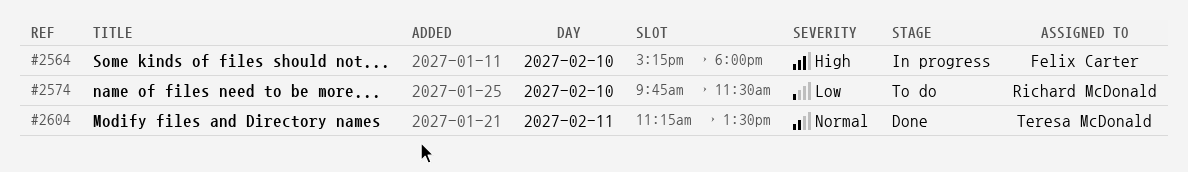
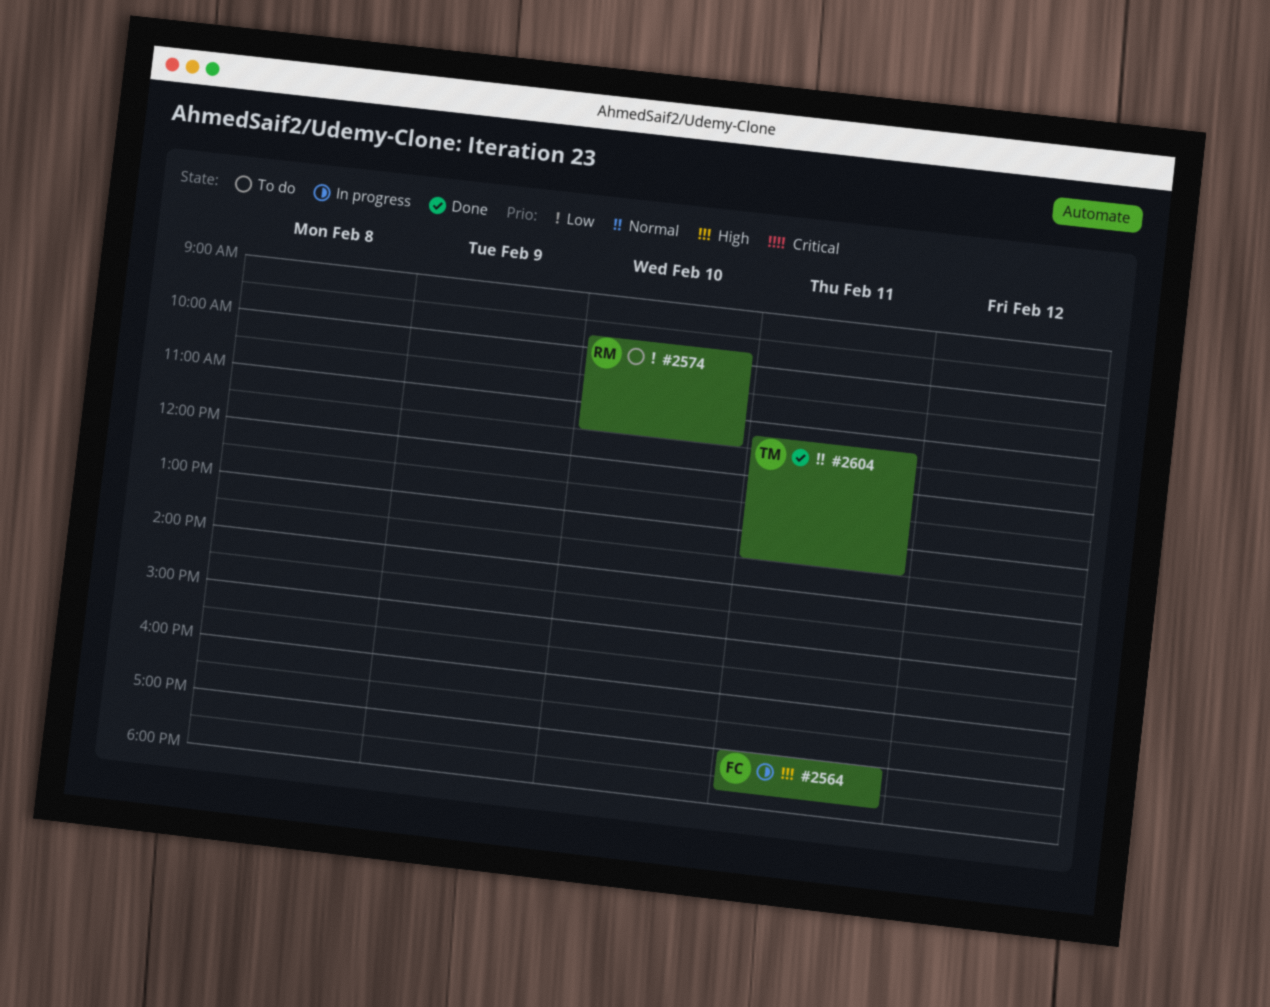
#2564, day: Feb 10 -> Feb 11
#2564, begins: 15:15 -> 17:00
#2564, ends: 18:00 -> 17:45

